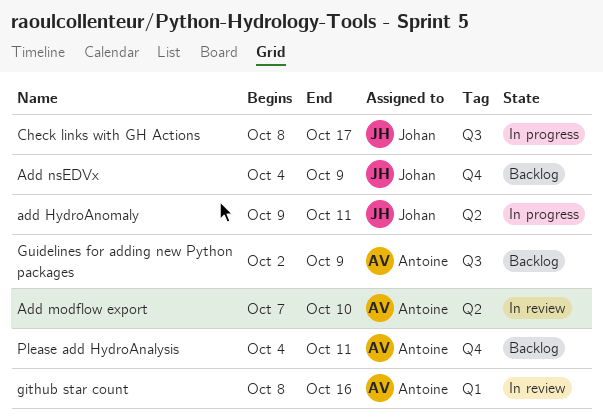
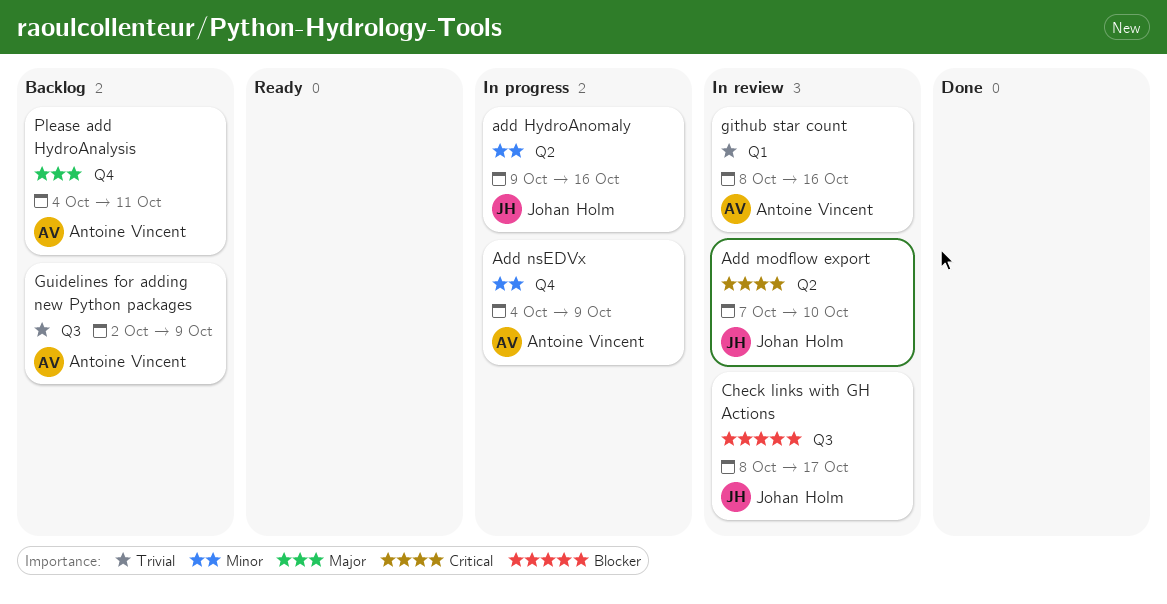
add HydroAnomaly, due: Oct 11 -> Oct 16
Add modflow export, owner: Antoine Vincent -> Johan Holm
Add nsEDVx, status: Backlog -> In progress
Add nsEDVx, owner: Johan Holm -> Antoine Vincent
Check links with GH Actions, status: In progress -> In review

